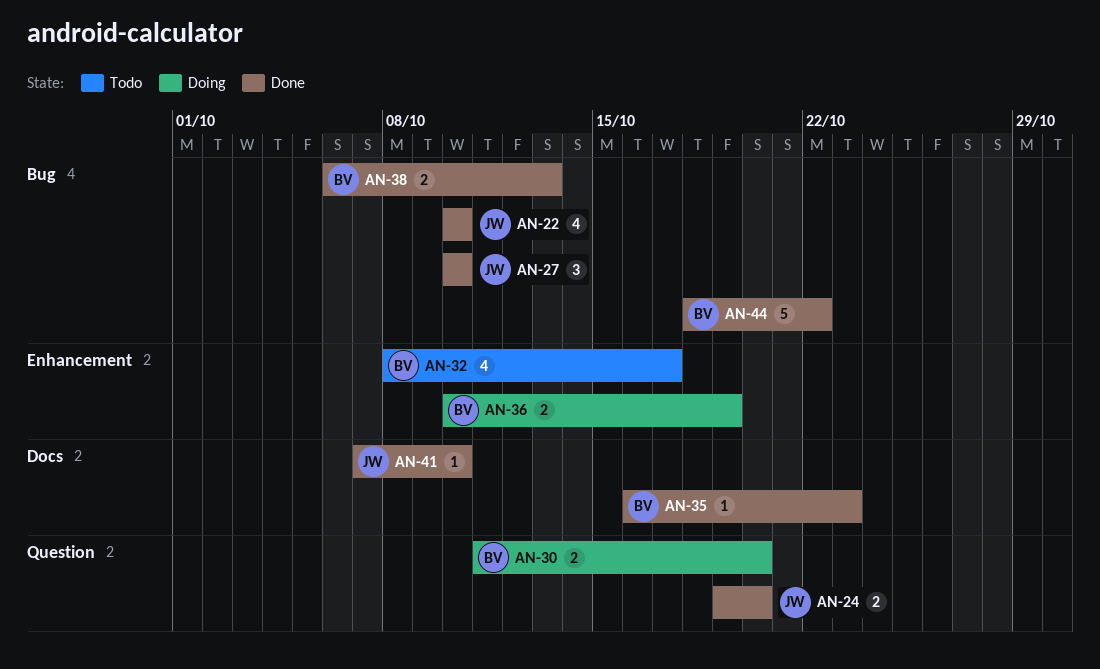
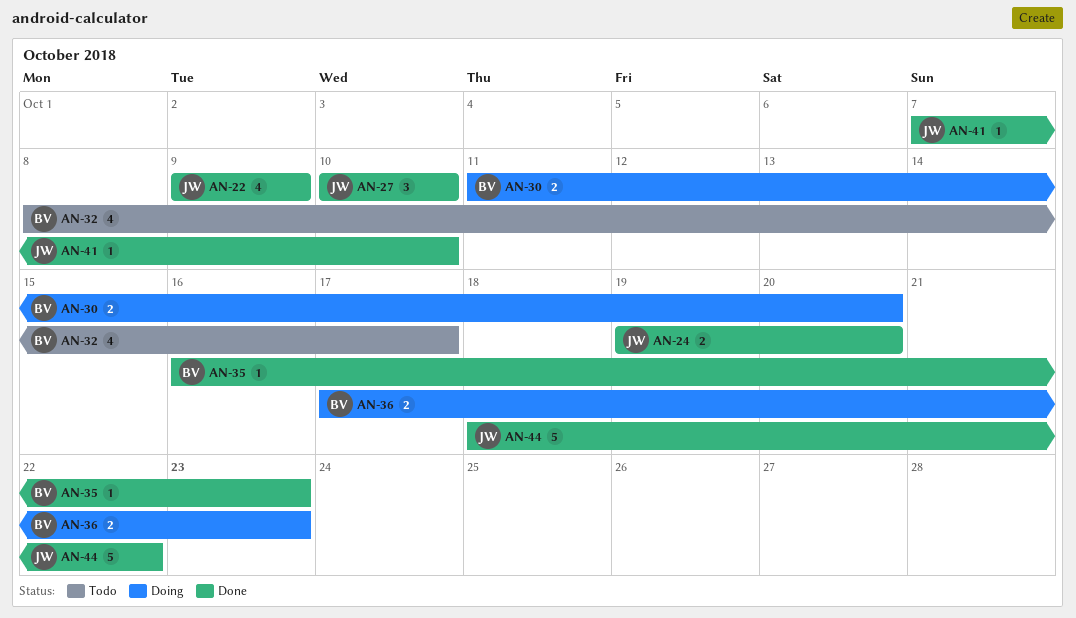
AN-22, start: Oct 10 -> Oct 9
AN-22, due: Oct 10 -> Oct 9
AN-36, start: Oct 10 -> Oct 17
AN-36, due: Oct 19 -> Oct 23
AN-38: present -> none
AN-44, owner: BV -> JW

